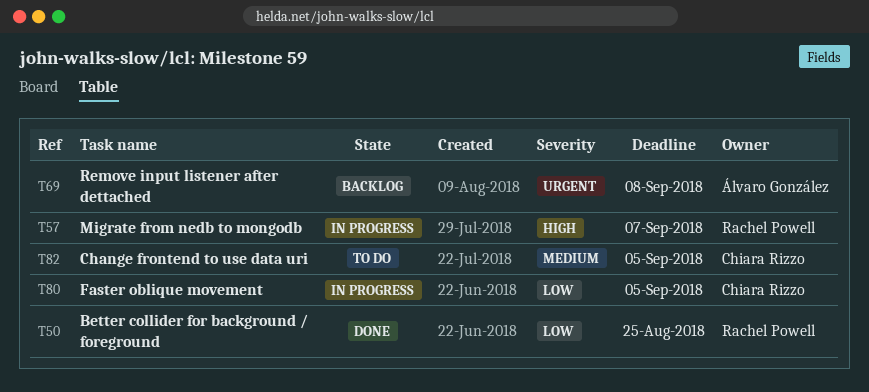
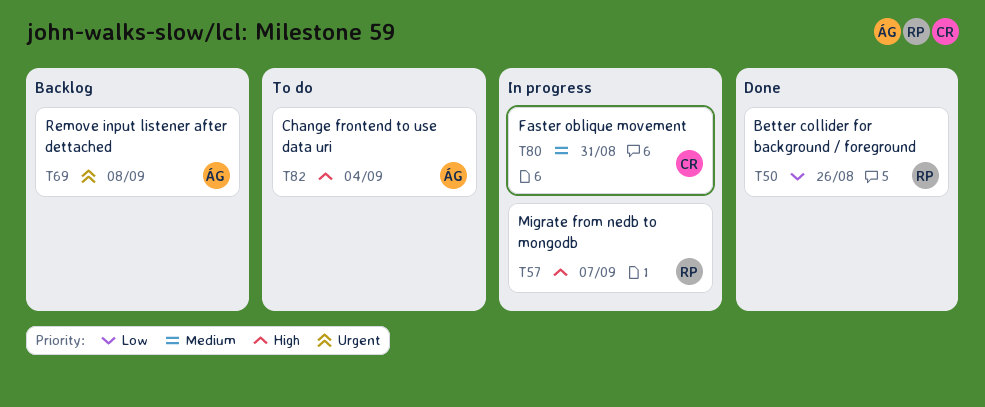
T50, due: Aug 25 -> Aug 26
T80, priority: Low -> Medium
T80, due: Sep 5 -> Aug 31
T82, owner: Chiara Rizzo -> Álvaro González
T82, priority: Medium -> High
T82, due: Sep 5 -> Sep 4

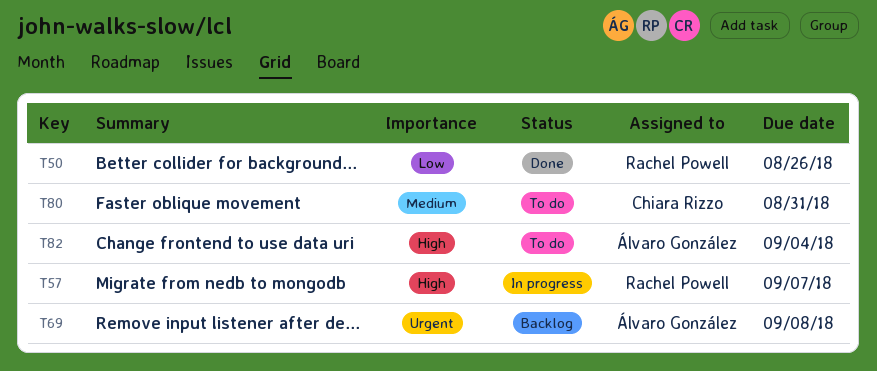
T80, status: In progress -> To do

